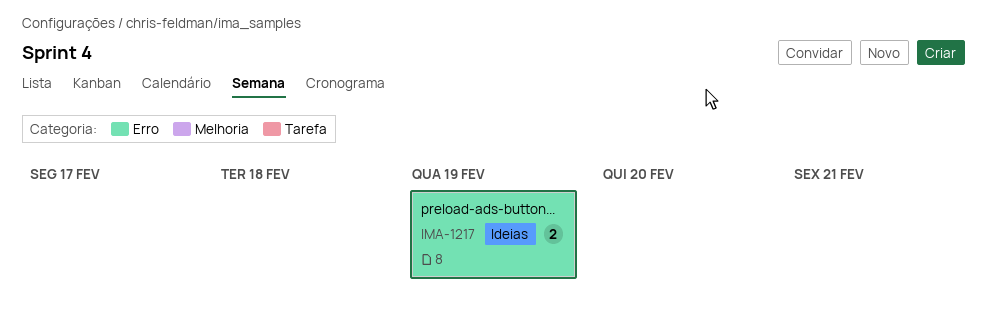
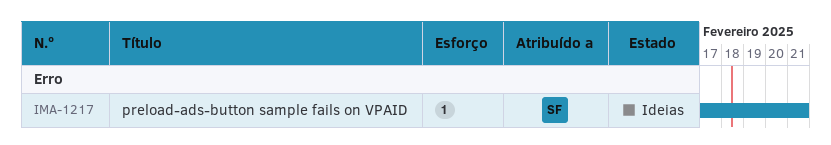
IMA-1217, estimate: 2 -> 1
IMA-1217, due: Feb 19 -> Feb 21

